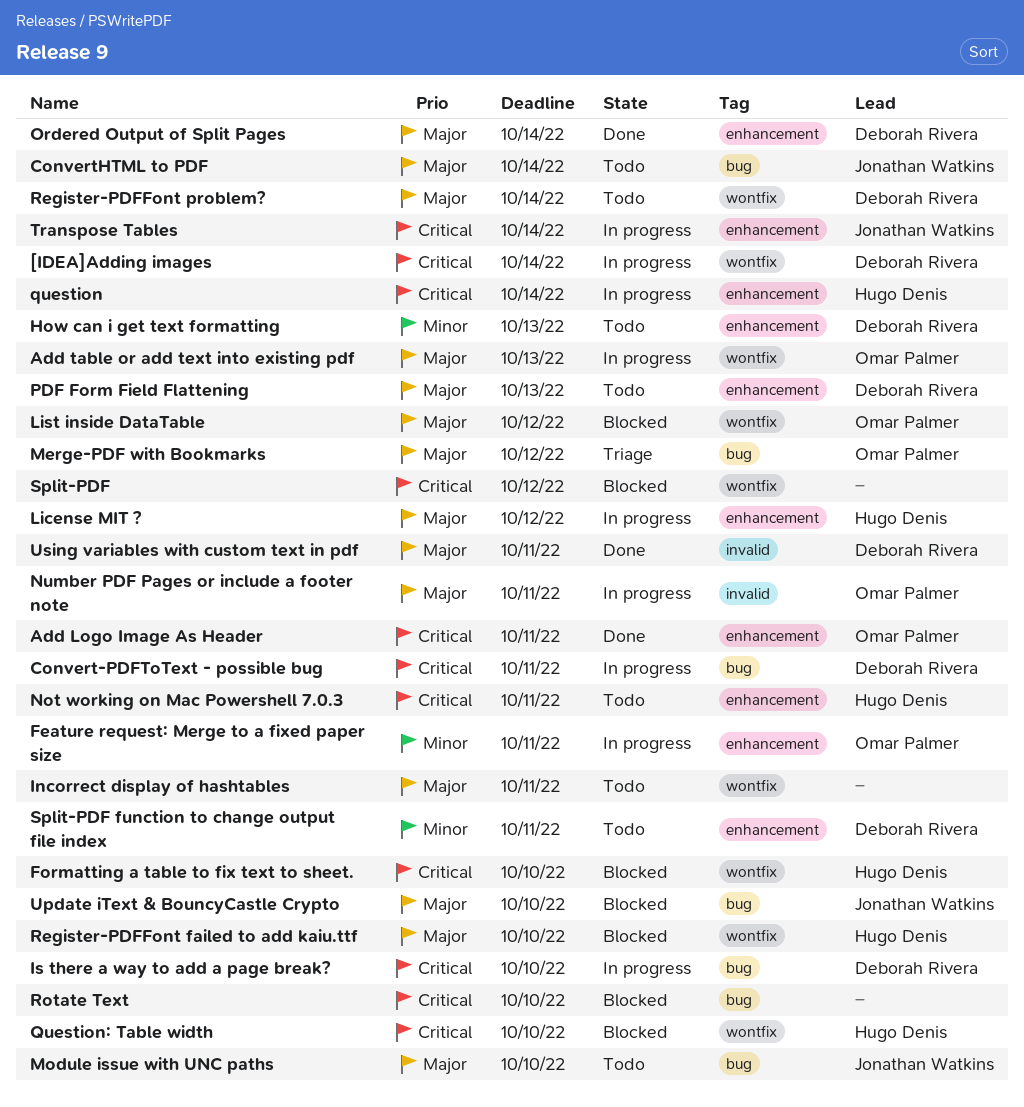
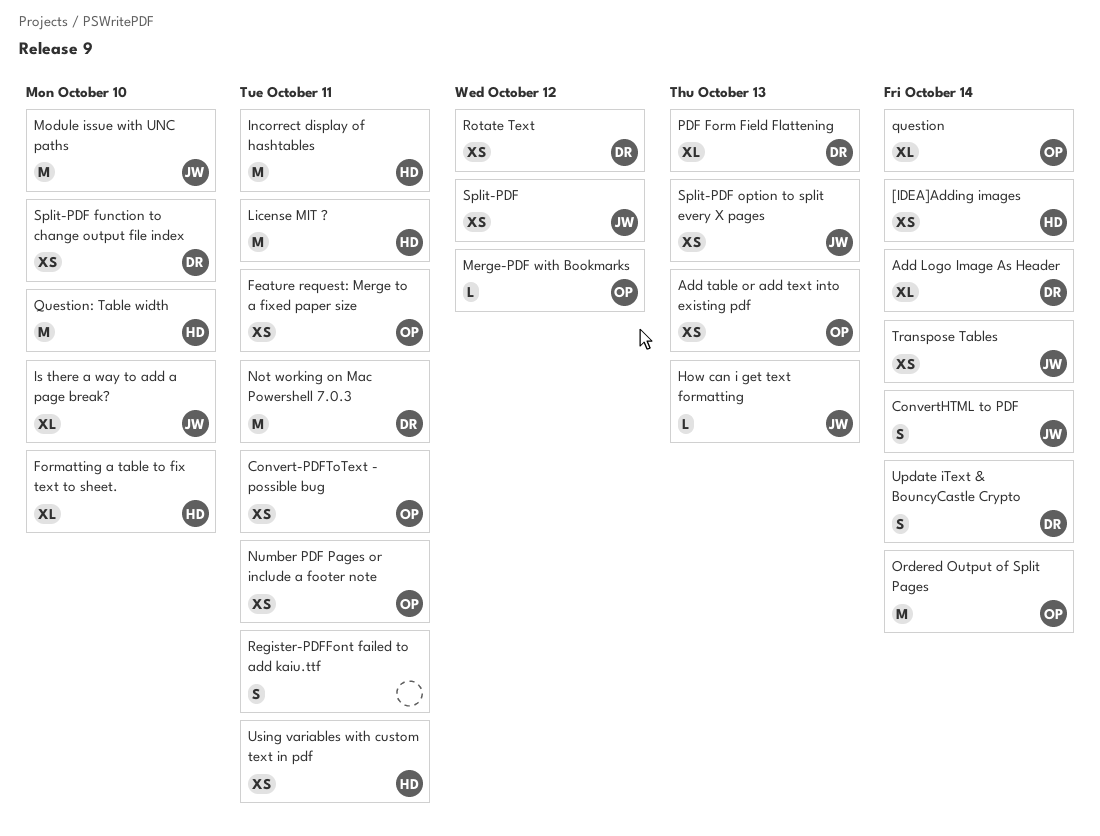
[IDEA]Adding images, owner: Deborah Rivera -> Hugo Denis
Add Logo Image As Header, owner: Omar Palmer -> Deborah Rivera
Add Logo Image As Header, due: Oct 11 -> Oct 14
Convert-PDFToText - possible bug, owner: Deborah Rivera -> Omar Palmer
How can i get text formatting, owner: Deborah Rivera -> Jonathan Watkins
Incorrect display of hashtables, owner: none -> Hugo Denis
Is there a way to add a page break?, owner: Deborah Rivera -> Jonathan Watkins
License MIT ?, due: Oct 12 -> Oct 11
List inside DataTable: present -> none
Not working on Mac Powershell 7.0.3, owner: Hugo Denis -> Deborah Rivera
Ordered Output of Split Pages, owner: Deborah Rivera -> Omar Palmer
question, owner: Hugo Denis -> Omar Palmer
Register-PDFFont failed to add kaiu.ttf, owner: Hugo Denis -> none
Register-PDFFont failed to add kaiu.ttf, due: Oct 10 -> Oct 11
Register-PDFFont problem?: present -> none
Rotate Text, owner: none -> Deborah Rivera
Rotate Text, due: Oct 10 -> Oct 12
Split-PDF, owner: none -> Jonathan Watkins
Split-PDF function to change output file index, due: Oct 11 -> Oct 10
Split-PDF option to split every X pages: none -> present
Update iText & BouncyCastle Crypto, owner: Jonathan Watkins -> Deborah Rivera
Update iText & BouncyCastle Crypto, due: Oct 10 -> Oct 14
Using variables with custom text in pdf, owner: Deborah Rivera -> Hugo Denis

